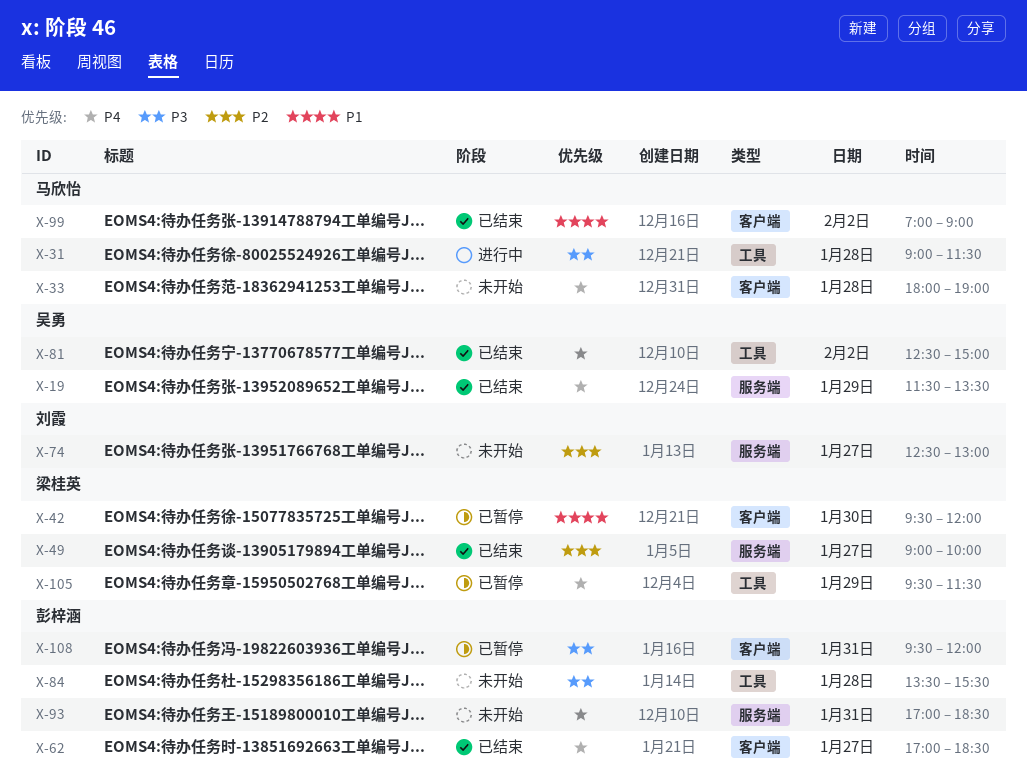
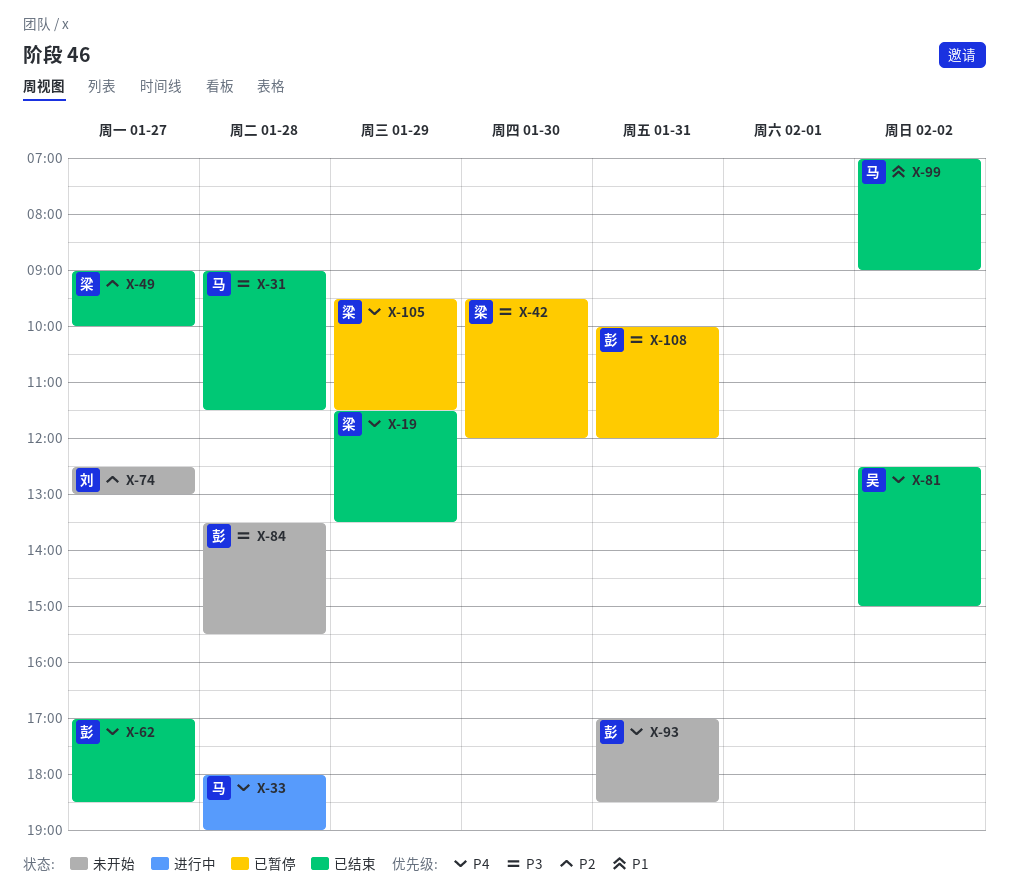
X-19, owner: 吴勇 -> 梁桂英
X-31, status: 进行中 -> 已结束
X-33, status: 未开始 -> 进行中
X-42, priority: P1 -> P3
X-108, begins: 09:30 -> 10:00

